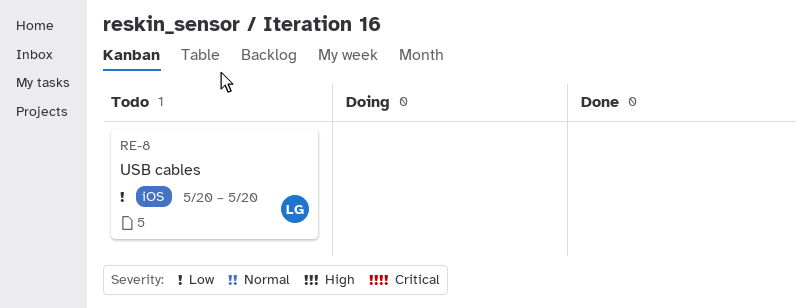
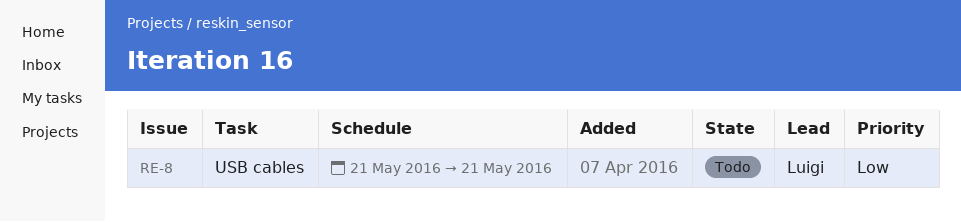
RE-8, start: May 20 -> May 21
RE-8, due: May 20 -> May 21

